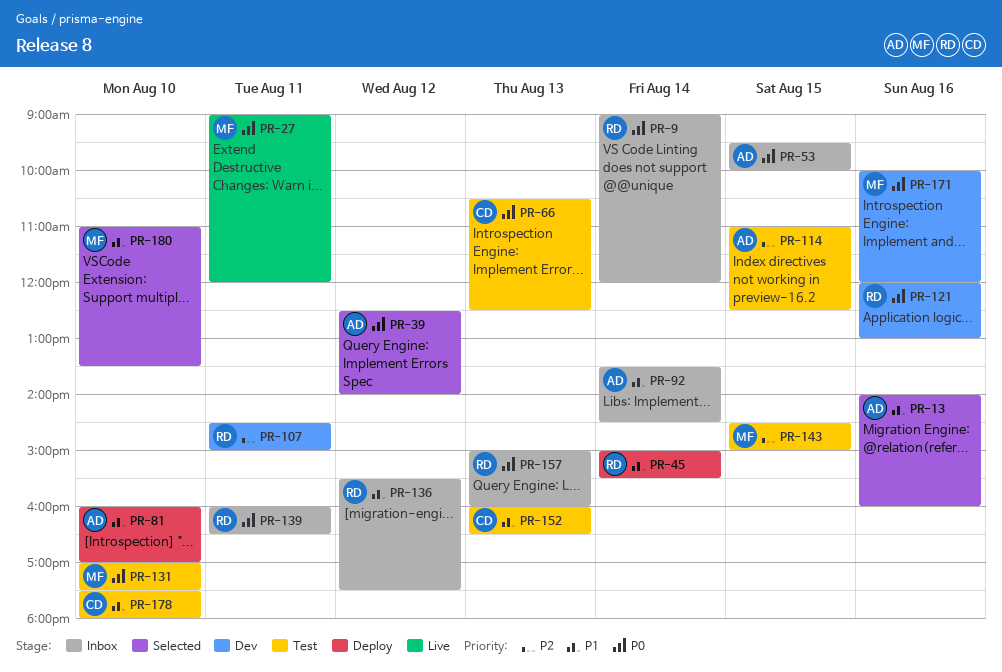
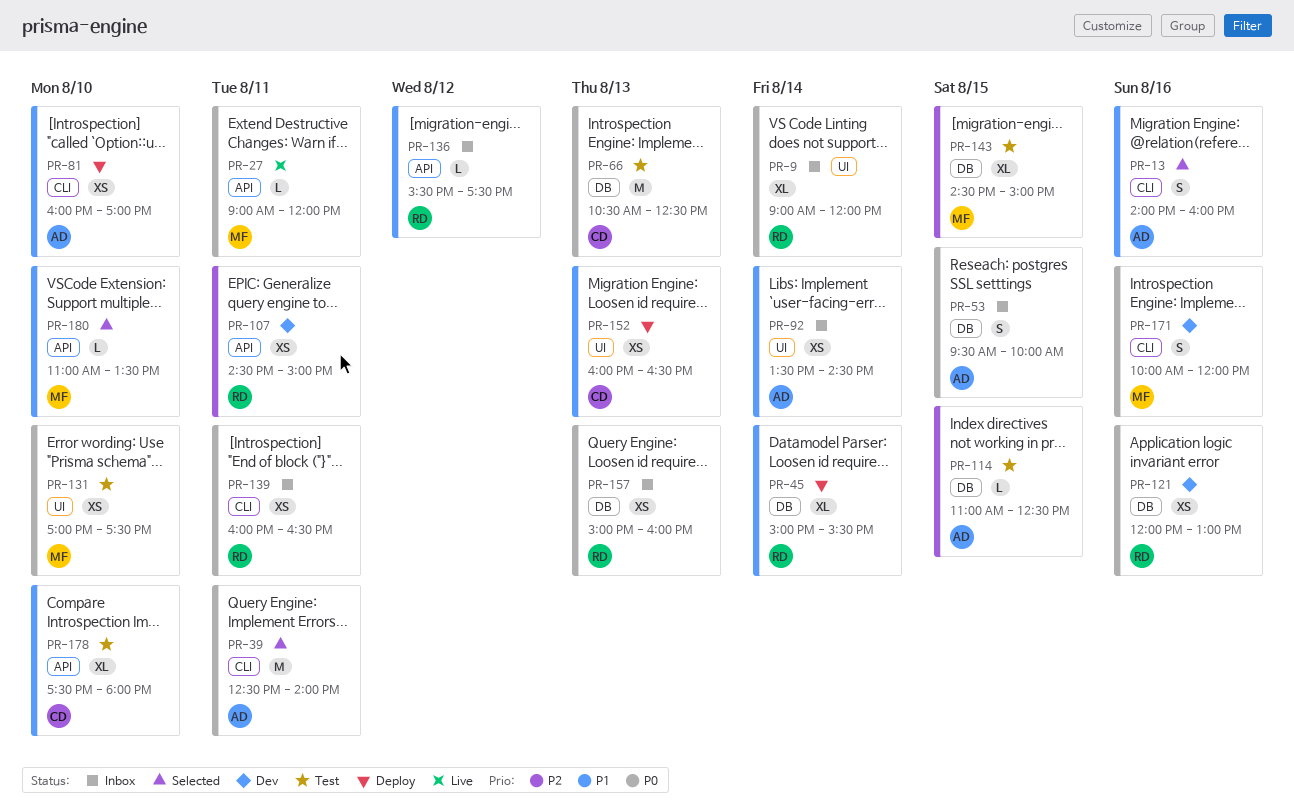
PR-39, day: Aug 12 -> Aug 11
PR-152, status: Test -> Deploy

